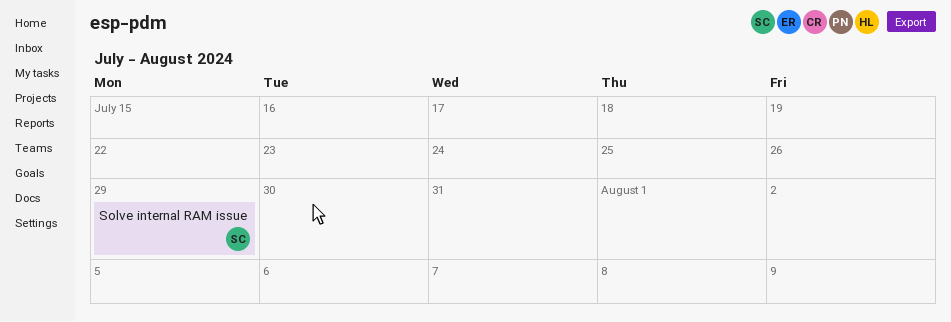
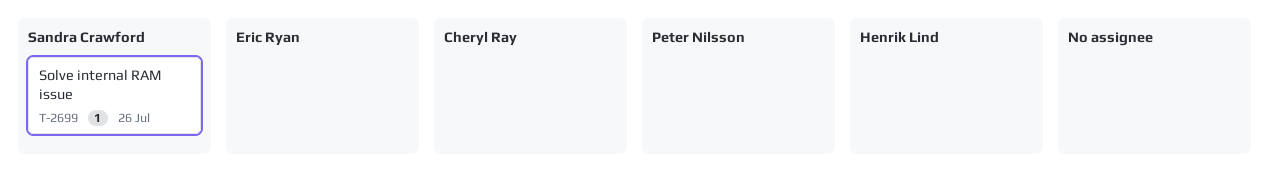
Solve internal RAM issue, due: Jul 29 -> Jul 26

